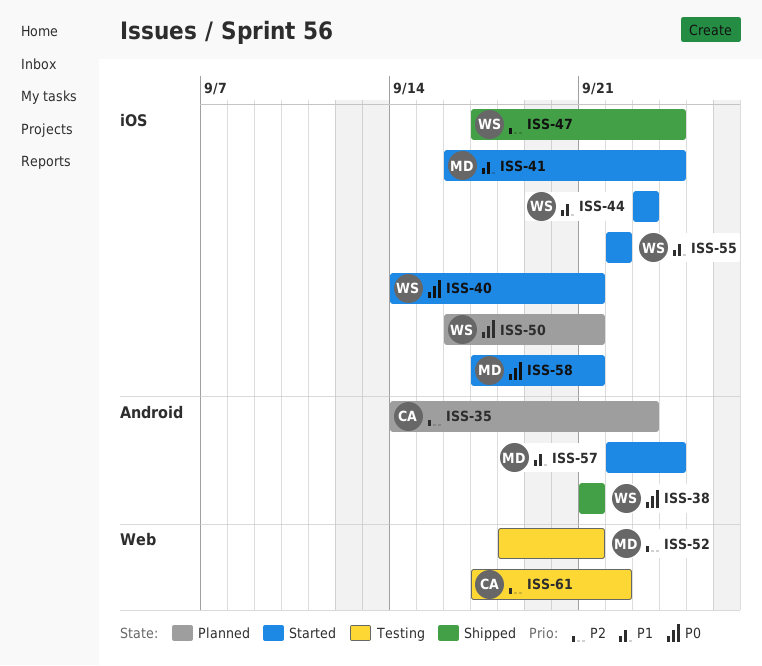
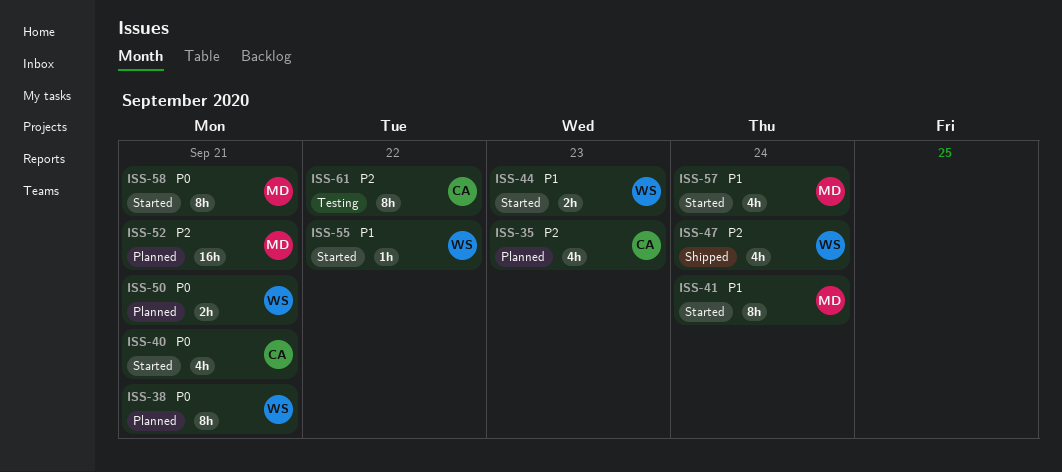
ISS-38, status: Shipped -> Planned
ISS-40, owner: WS -> CA
ISS-52, status: Testing -> Planned

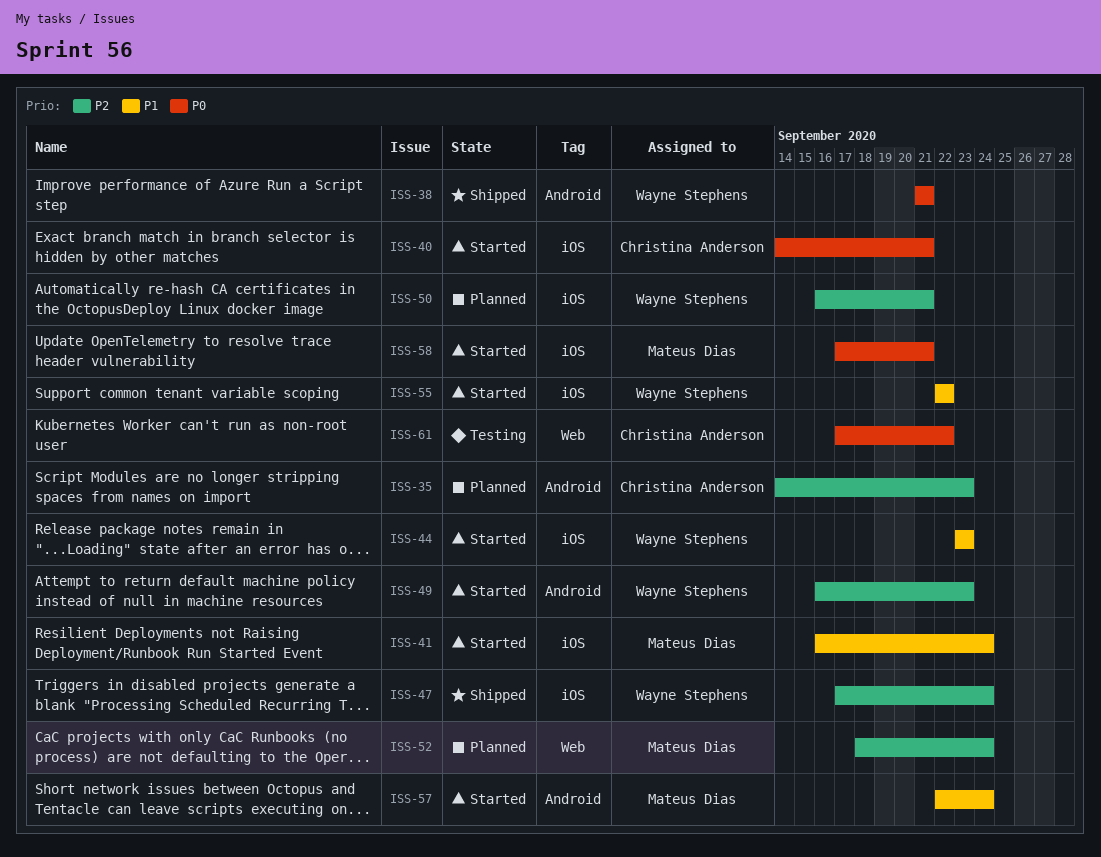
ISS-38, status: Planned -> Shipped
ISS-49: none -> present
ISS-50, priority: P0 -> P2
ISS-52, due: Sep 21 -> Sep 24
ISS-61, priority: P2 -> P0

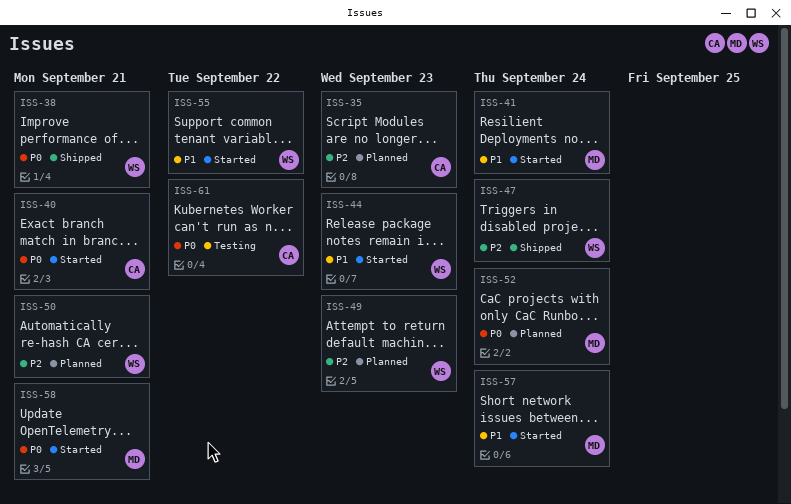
ISS-49, status: Started -> Planned
ISS-52, priority: P2 -> P0

